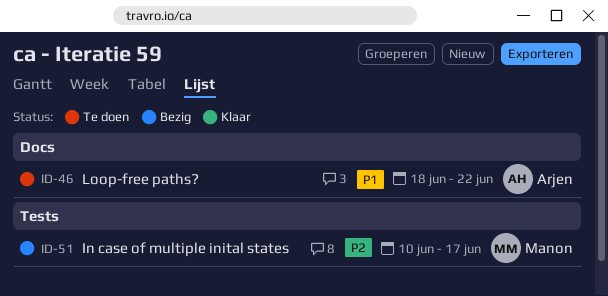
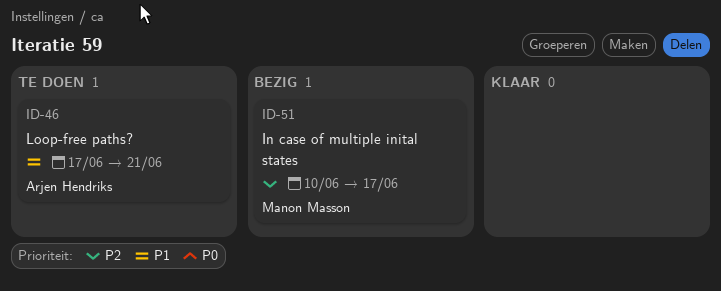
ID-46, start: Jun 18 -> Jun 17
ID-46, due: Jun 22 -> Jun 21

